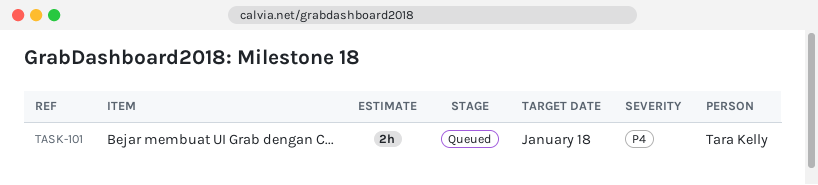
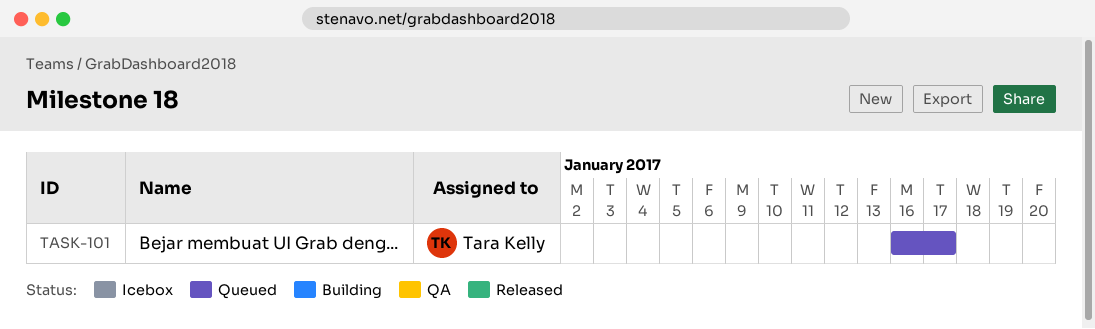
TASK-101, due: Jan 18 -> Jan 17

